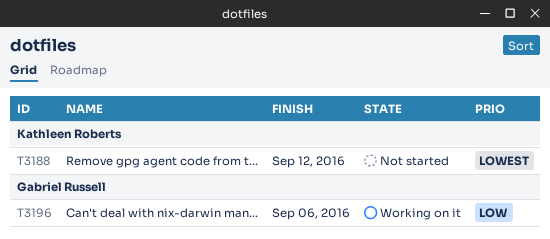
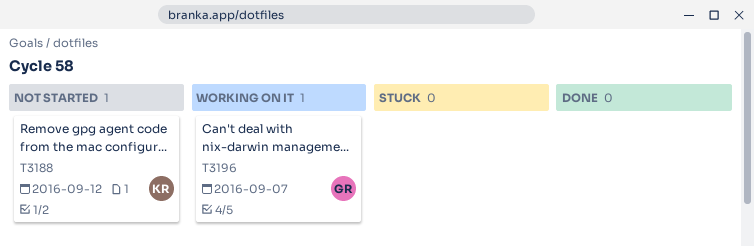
T3196, due: Sep 6 -> Sep 7

